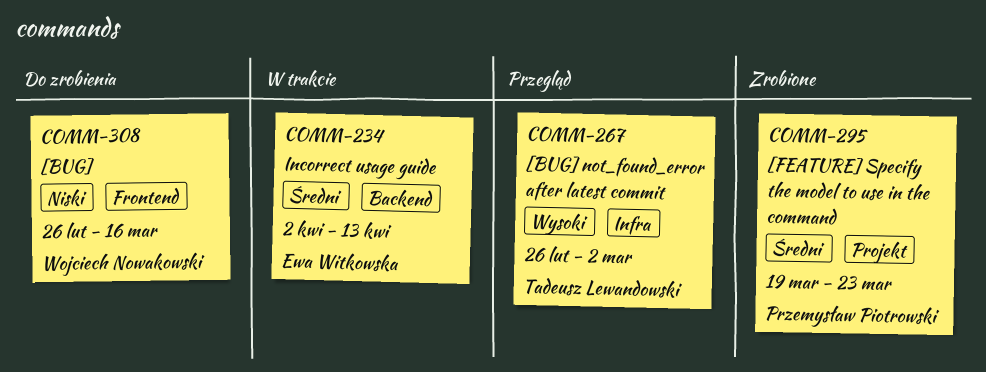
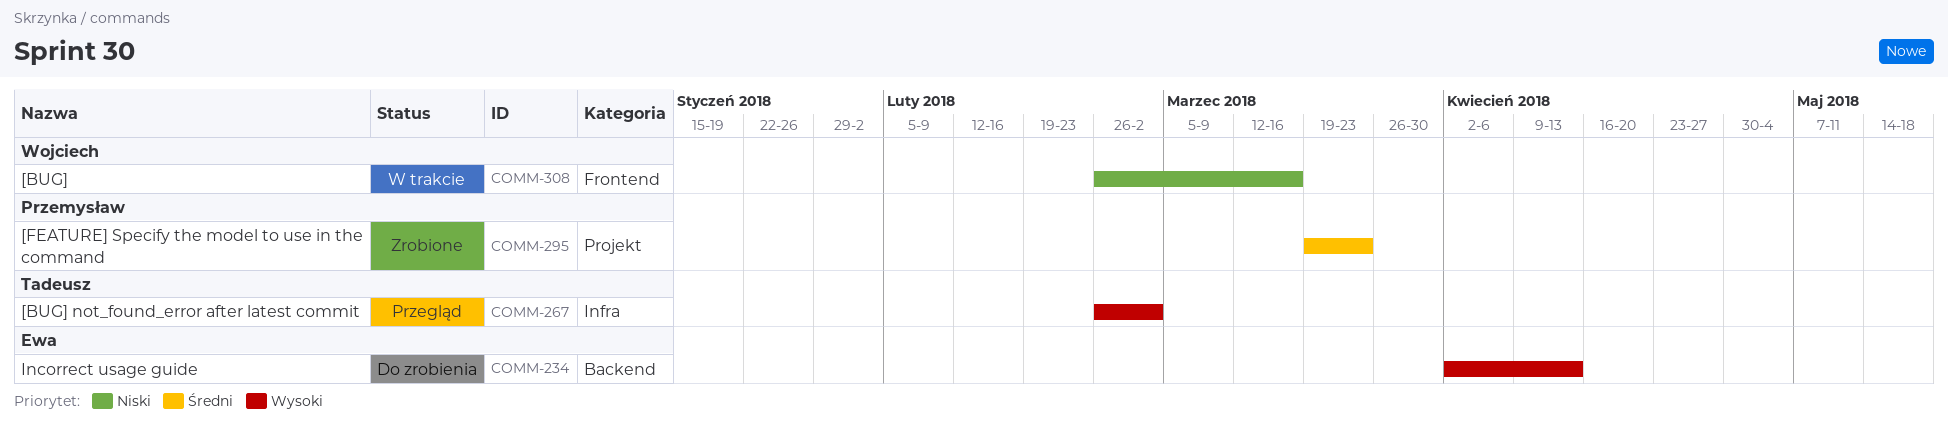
COMM-234, status: W trakcie -> Do zrobienia
COMM-234, priority: Średni -> Wysoki
COMM-308, status: Do zrobienia -> W trakcie

